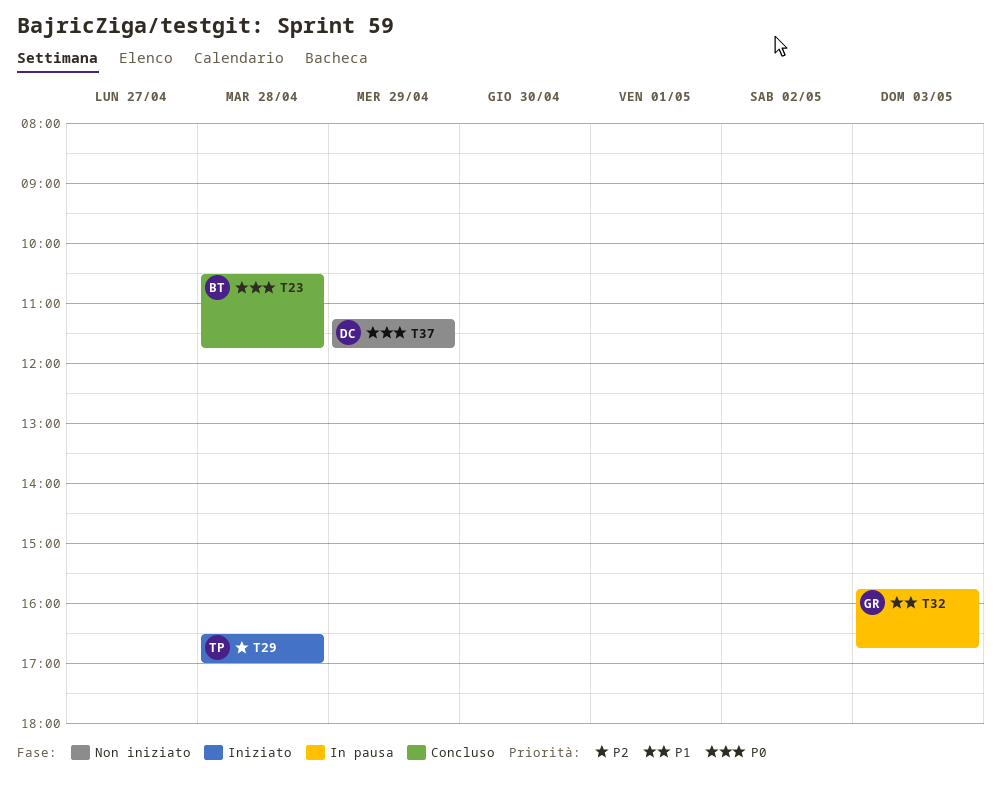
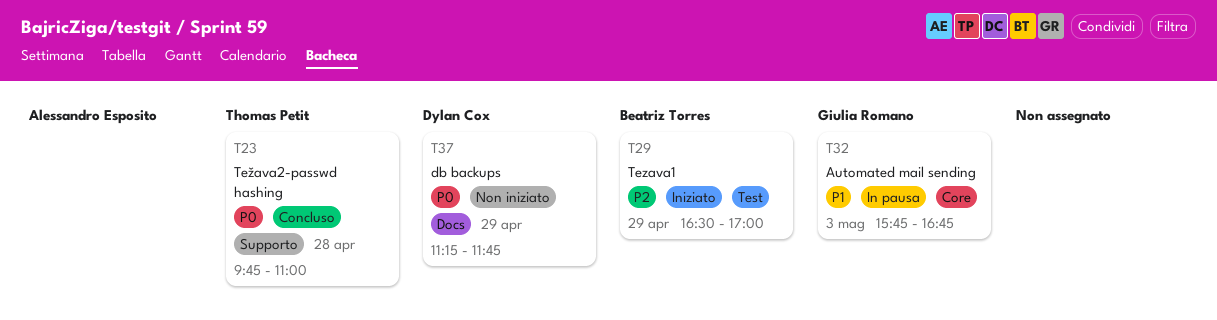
T23, owner: Beatriz Torres -> Thomas Petit
T23, begins: 10:30 -> 09:45
T23, ends: 11:45 -> 11:00
T29, owner: Thomas Petit -> Beatriz Torres
T29, day: Apr 28 -> Apr 29

